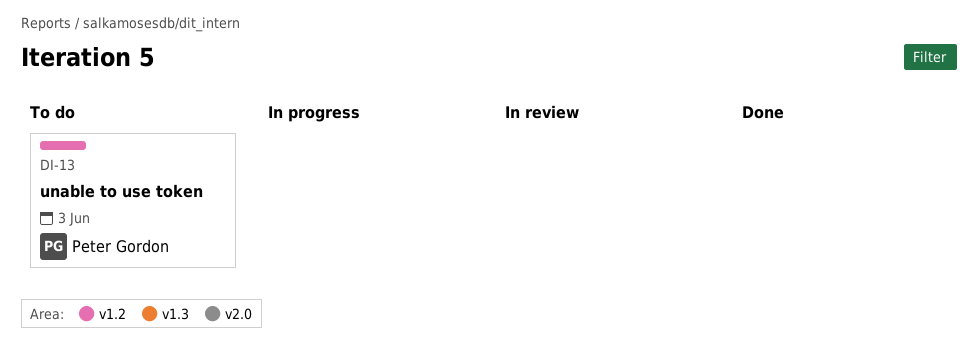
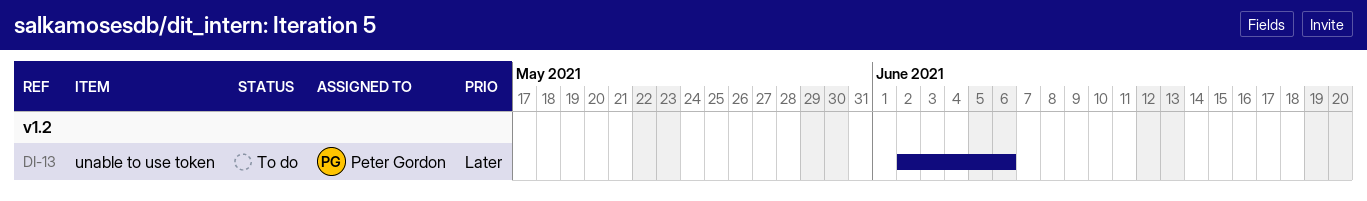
DI-13, due: Jun 3 -> Jun 6

